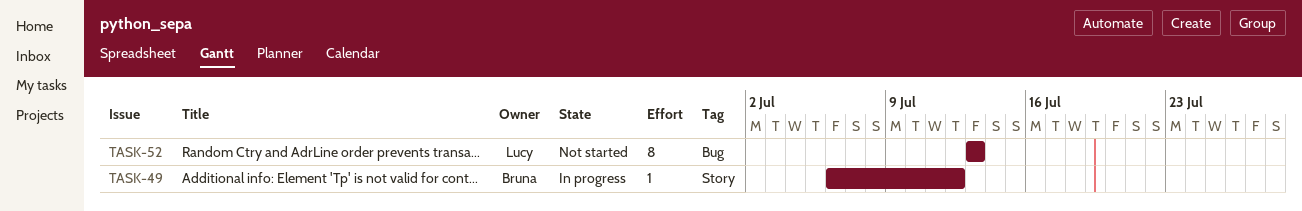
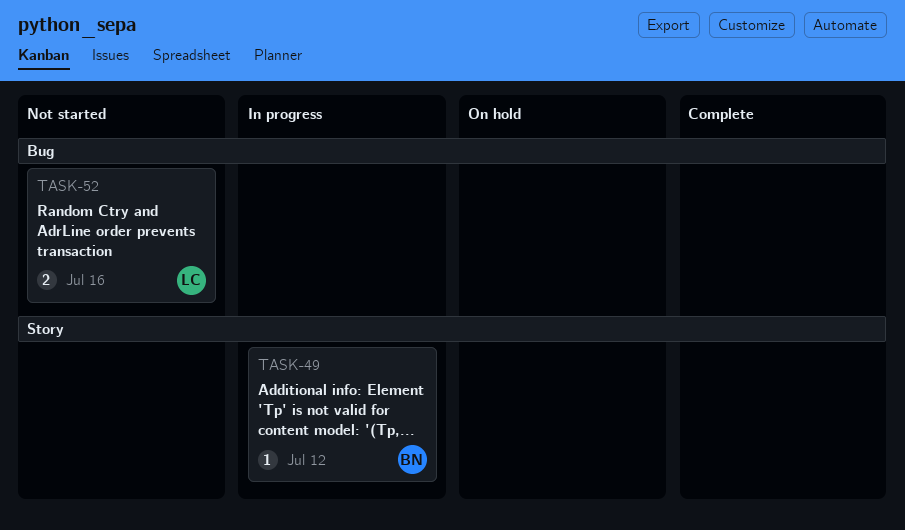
TASK-52, estimate: 8 -> 2
TASK-52, due: Jul 13 -> Jul 16

